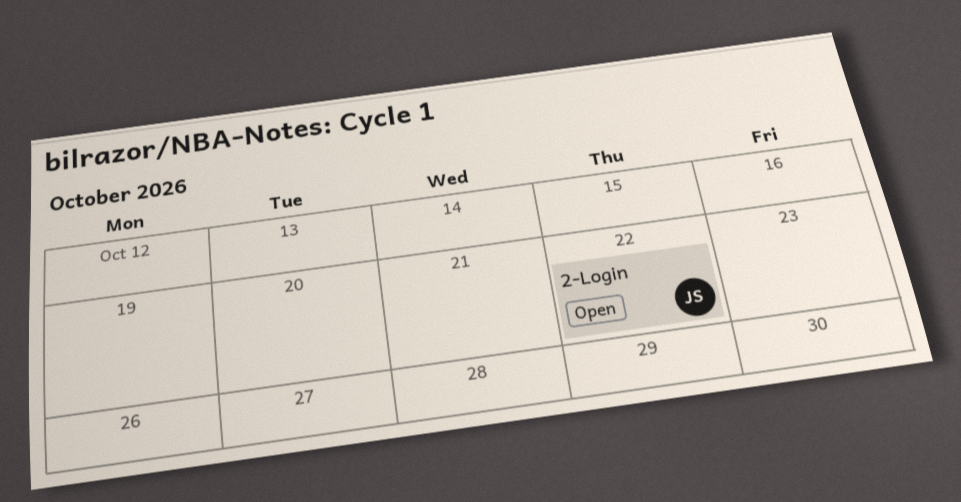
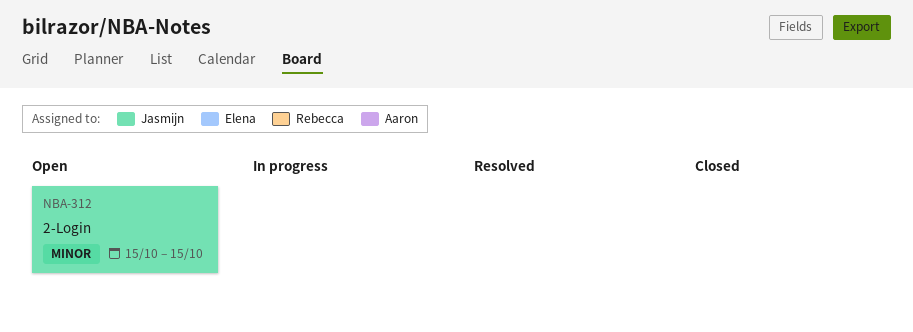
2-Login, due: Oct 22 -> Oct 15

